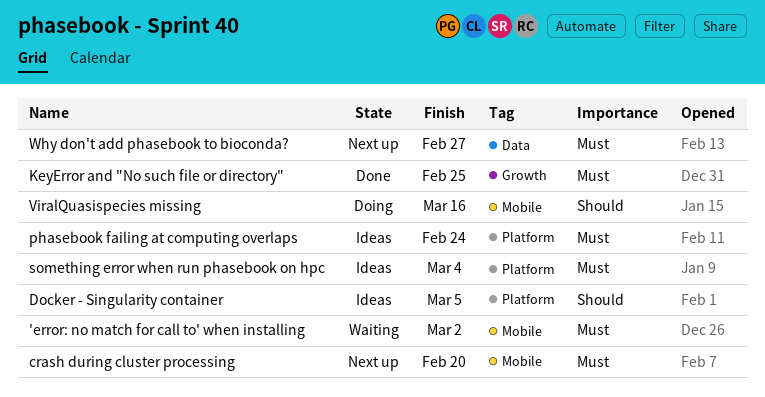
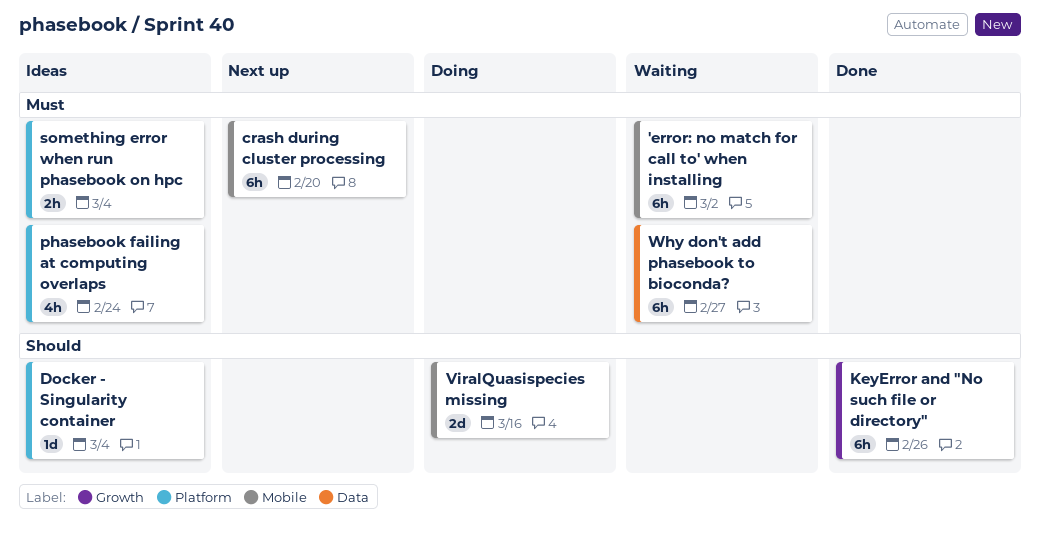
Docker - Singularity container, due: Mar 5 -> Mar 4
KeyError and "No such file or directory", priority: Must -> Should
KeyError and "No such file or directory", due: Feb 25 -> Feb 26
Why don't add phasebook to bioconda?, status: Next up -> Waiting

